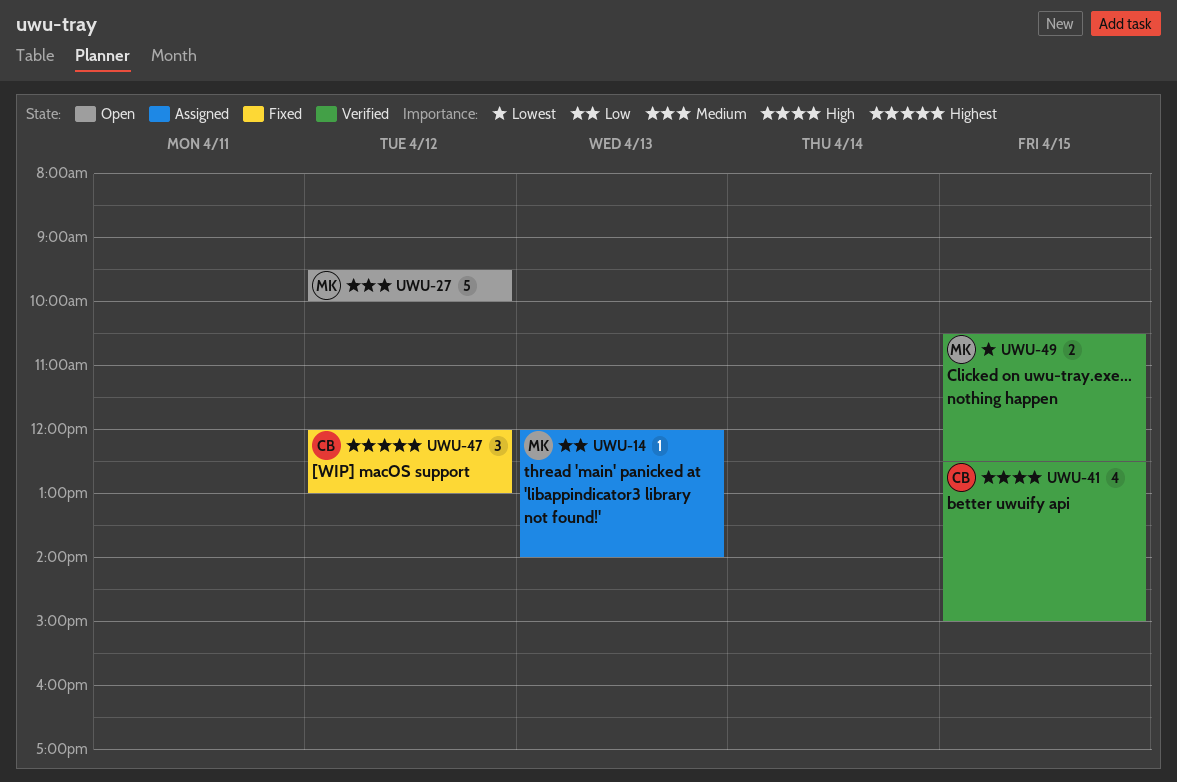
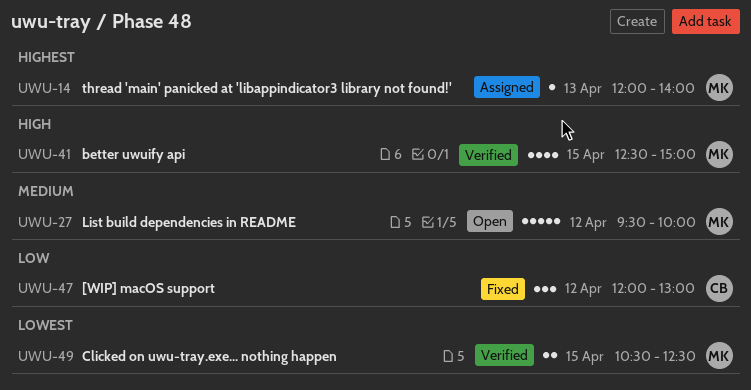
UWU-14, priority: Low -> Highest
UWU-41, owner: CB -> MK
UWU-47, priority: Highest -> Low

